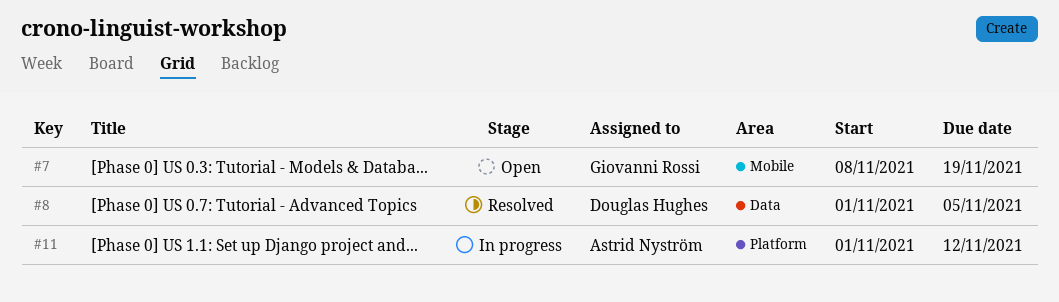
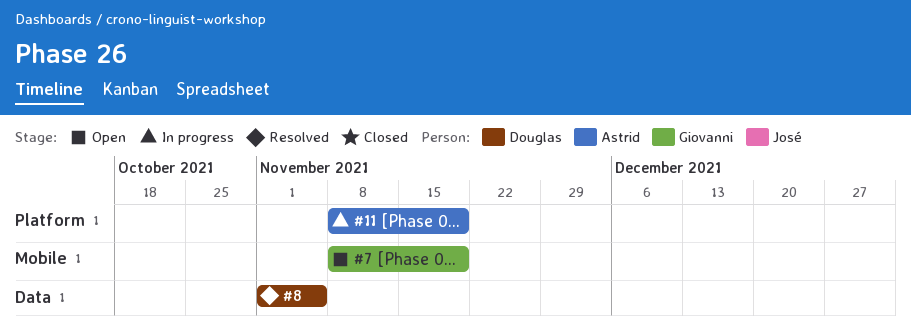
#11, start: Nov 1 -> Nov 8
#11, due: Nov 12 -> Nov 19

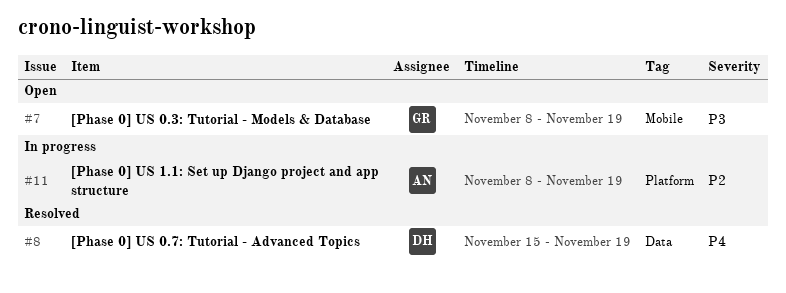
#8, start: Nov 1 -> Nov 15
#8, due: Nov 5 -> Nov 19

